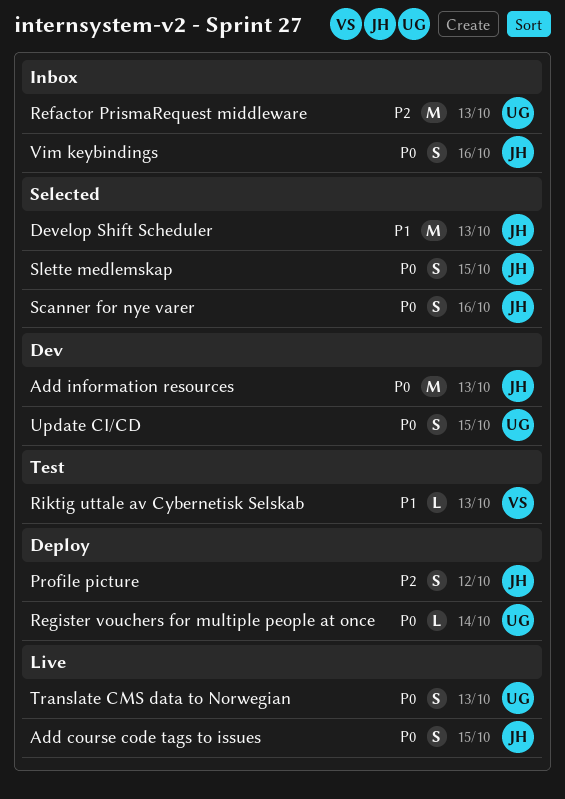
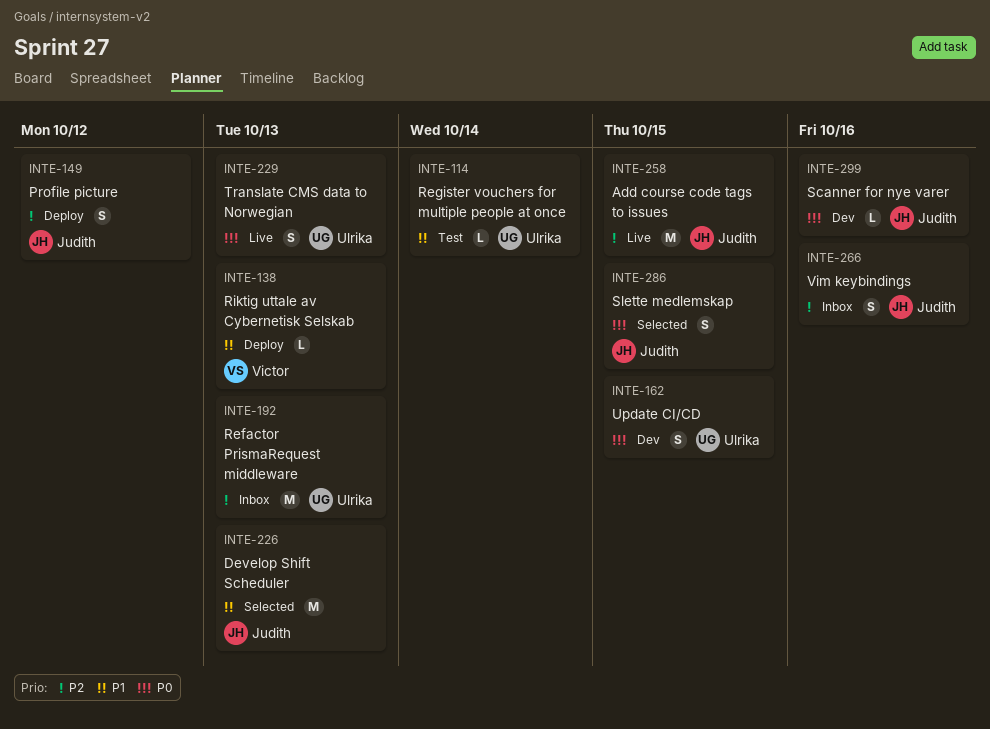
Add course code tags to issues, priority: P0 -> P2
Add course code tags to issues, estimate: S -> M
Add information resources: present -> none
Register vouchers for multiple people at once, status: Deploy -> Test
Register vouchers for multiple people at once, priority: P0 -> P1
Riktig uttale av Cybernetisk Selskab, status: Test -> Deploy
Scanner for nye varer, status: Selected -> Dev
Scanner for nye varer, estimate: S -> L
Vim keybindings, priority: P0 -> P2

